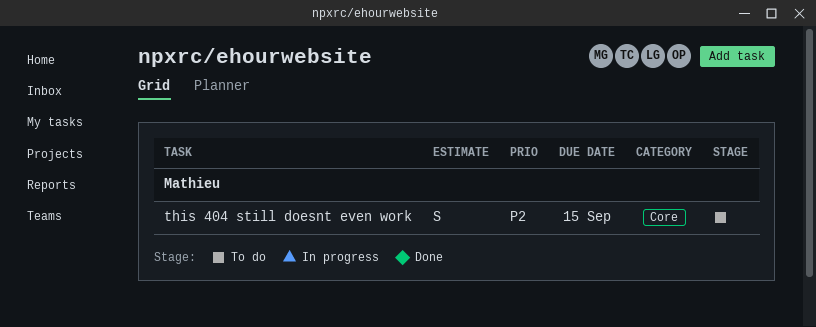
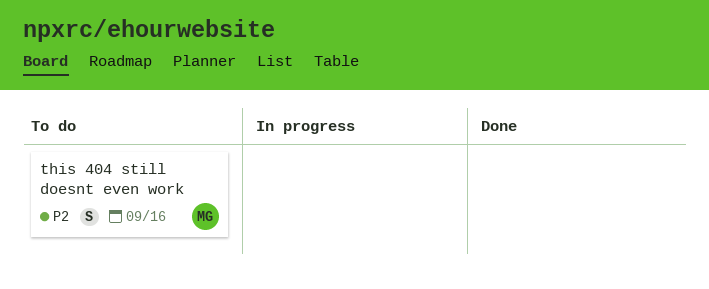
this 404 still doesnt even work, due: Sep 15 -> Sep 16

